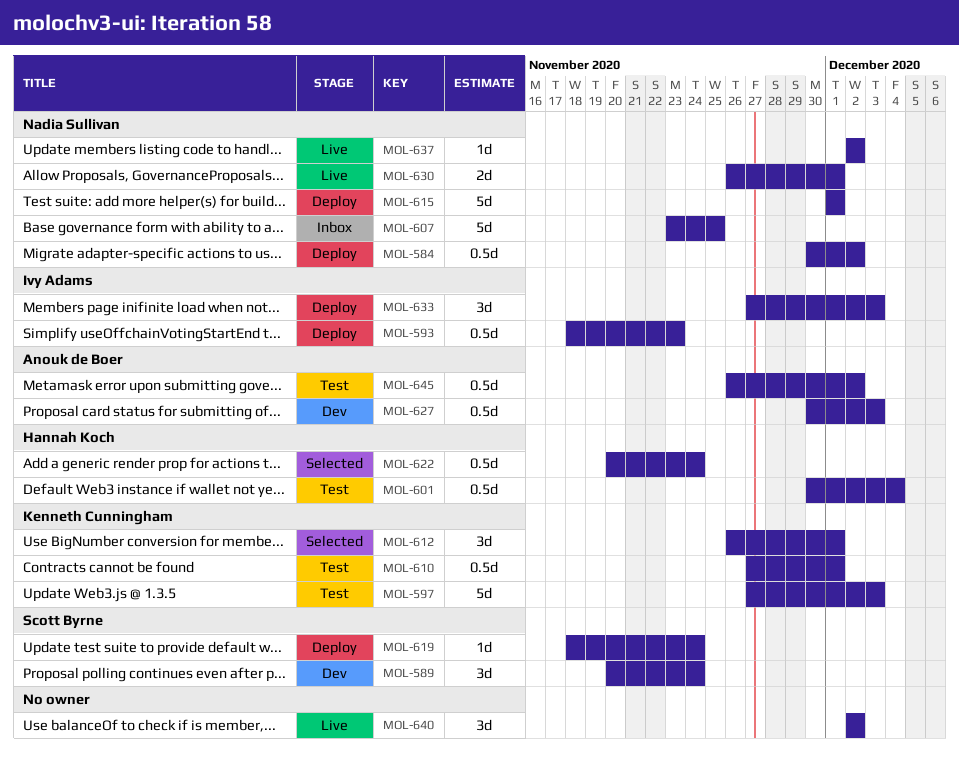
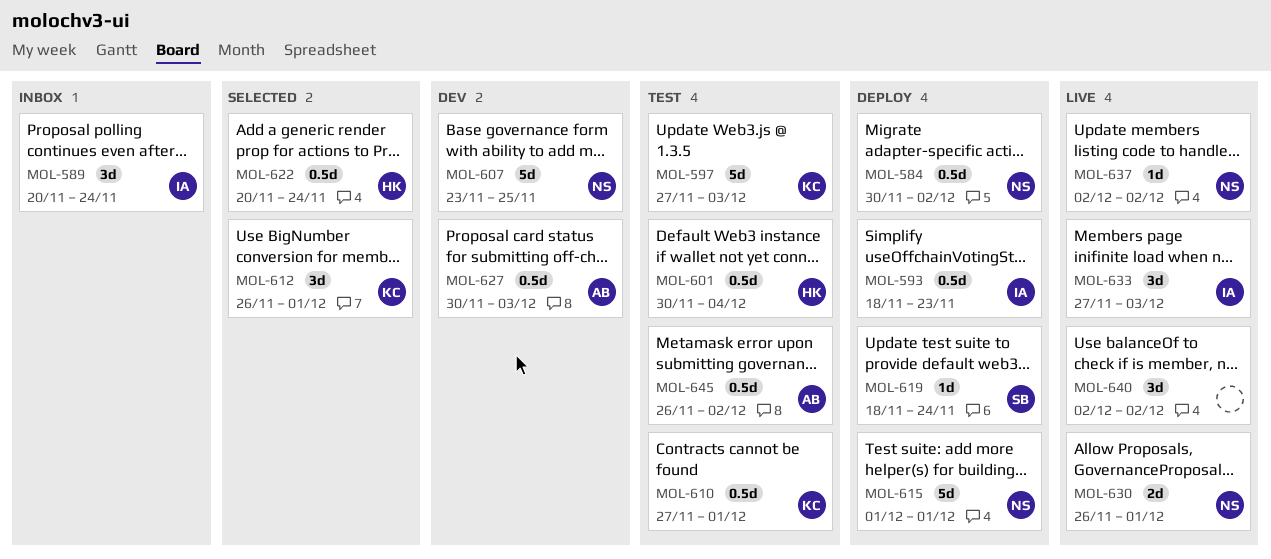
MOL-589, status: Dev -> Inbox
MOL-589, owner: Scott Byrne -> Ivy Adams
MOL-607, status: Inbox -> Dev
MOL-633, status: Deploy -> Live

